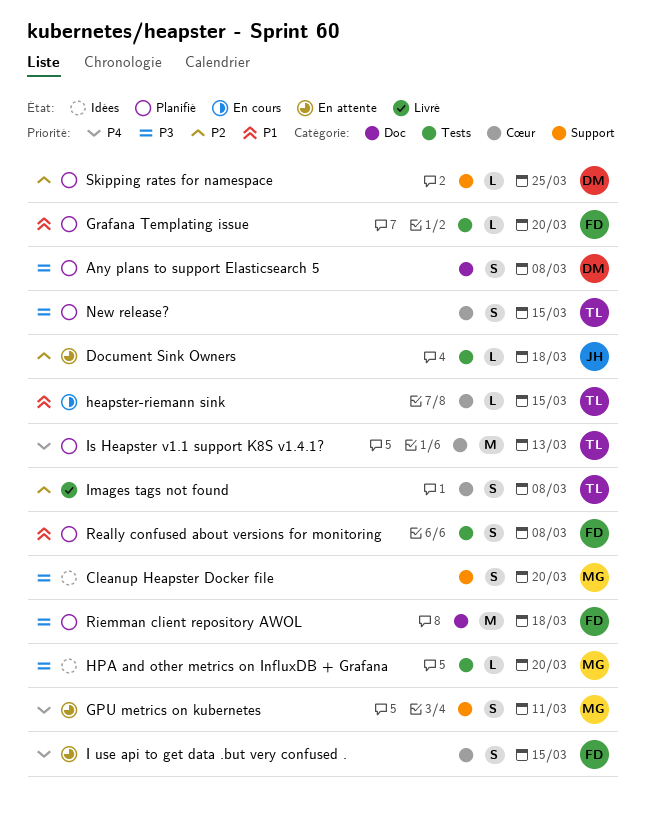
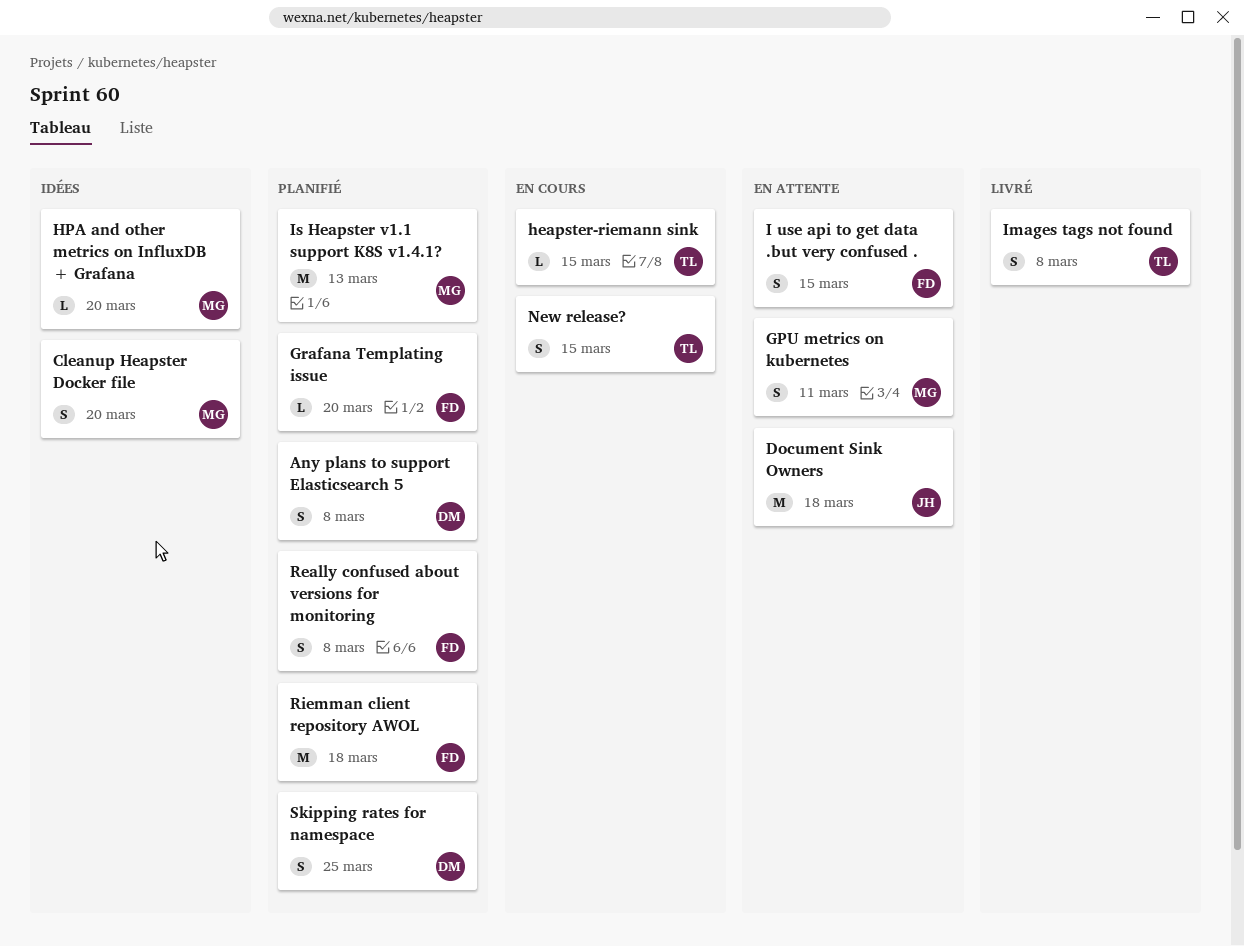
Document Sink Owners, estimate: L -> M
Is Heapster v1.1 support K8S v1.4.1?, owner: TL -> MG
New release?, status: Planifié -> En cours
Skipping rates for namespace, estimate: L -> S

